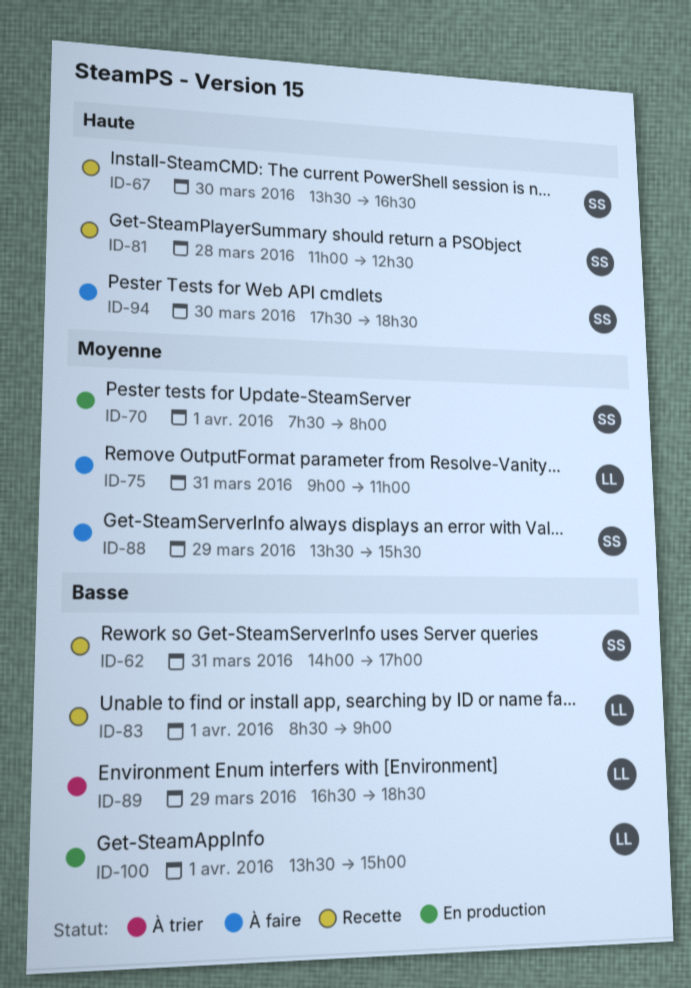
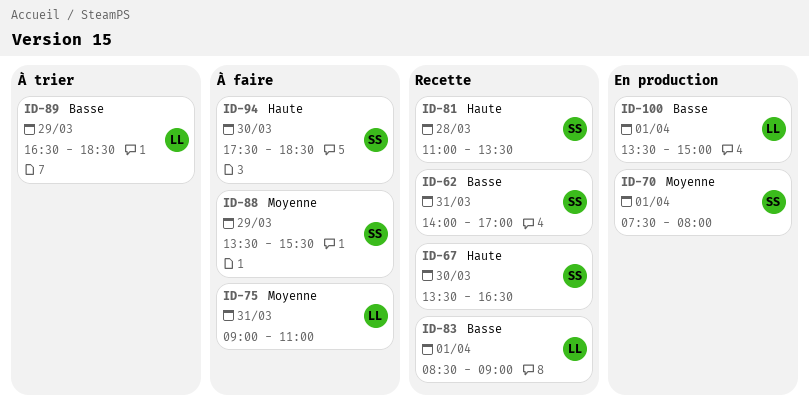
ID-81, ends: 12:30 -> 13:30

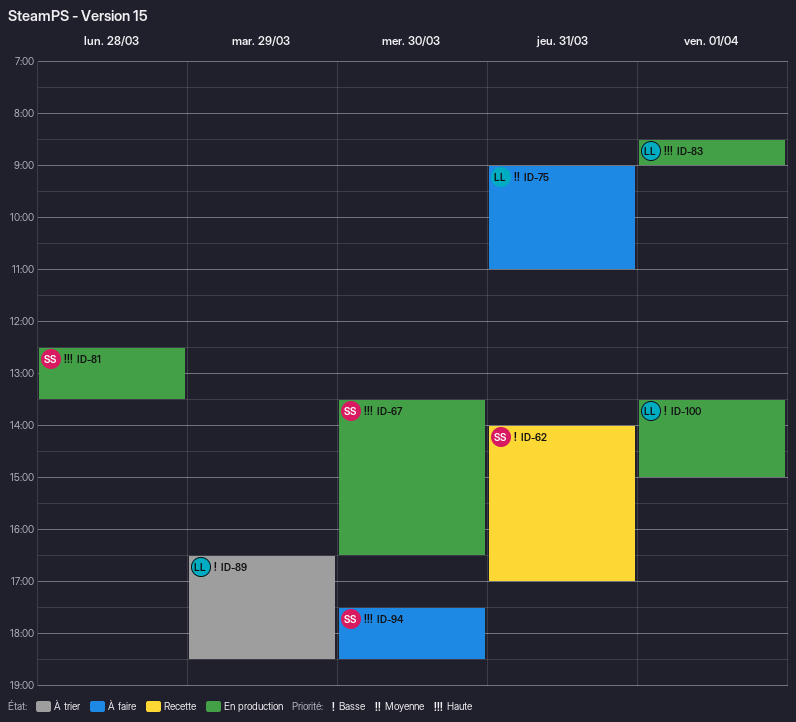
ID-67, status: Recette -> En production
ID-70: present -> none
ID-81, status: Recette -> En production
ID-81, begins: 11:00 -> 12:30
ID-83, status: Recette -> En production
ID-83, priority: Basse -> Haute
ID-88: present -> none

